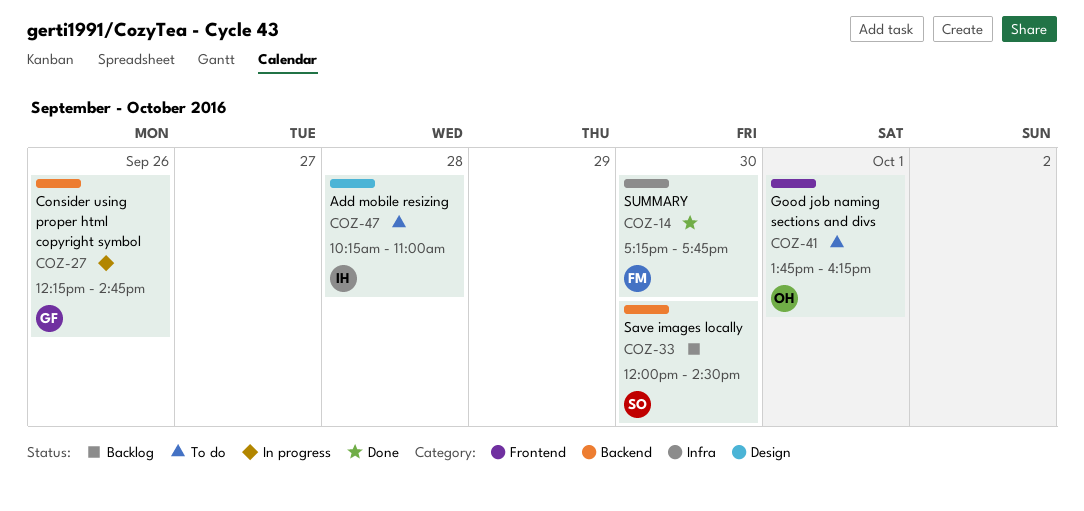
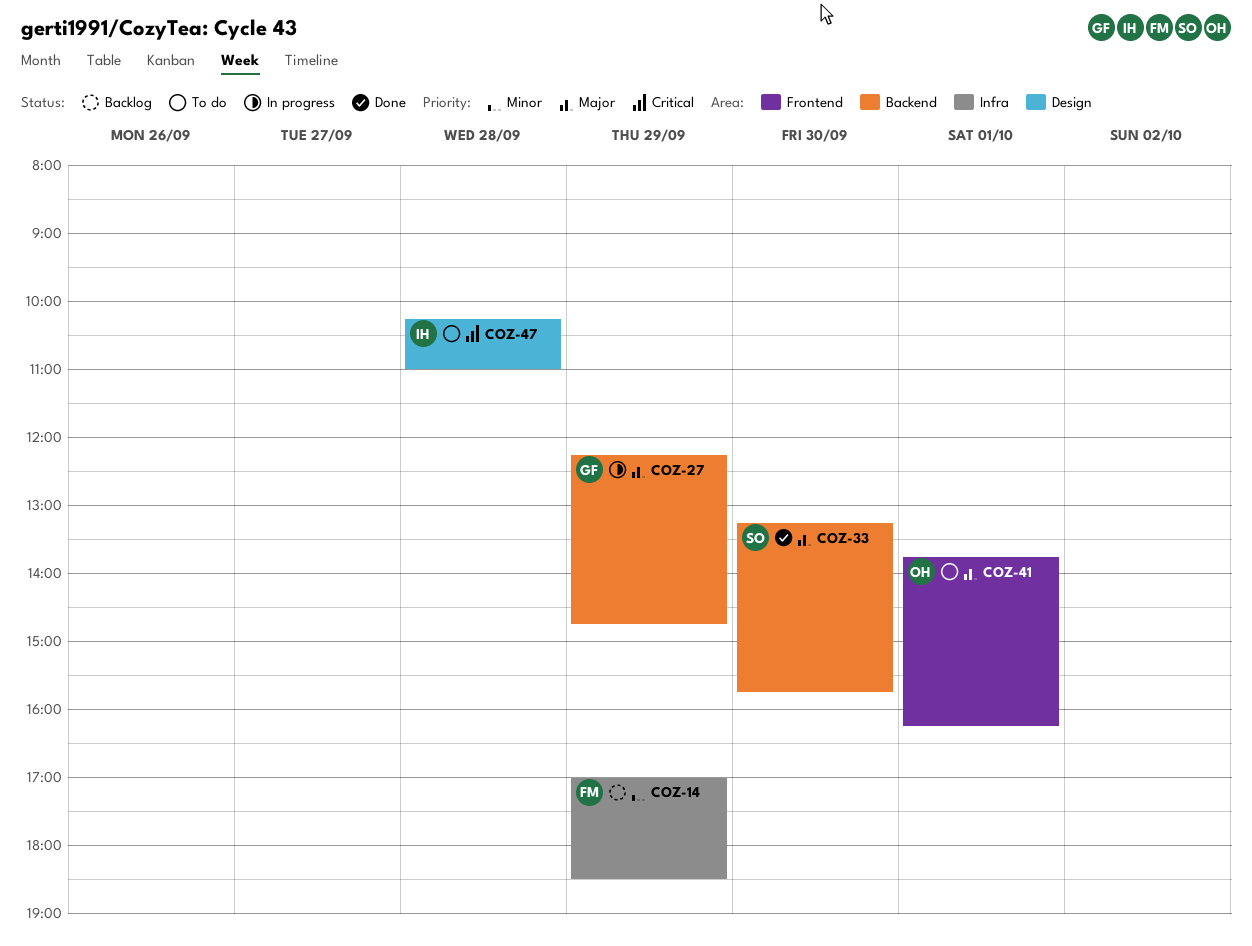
COZ-14, status: Done -> Backlog
COZ-14, day: Sep 30 -> Sep 29
COZ-14, begins: 17:15 -> 17:00
COZ-14, ends: 17:45 -> 18:30
COZ-27, day: Sep 26 -> Sep 29
COZ-33, status: Backlog -> Done
COZ-33, begins: 12:00 -> 13:15
COZ-33, ends: 14:30 -> 15:45

